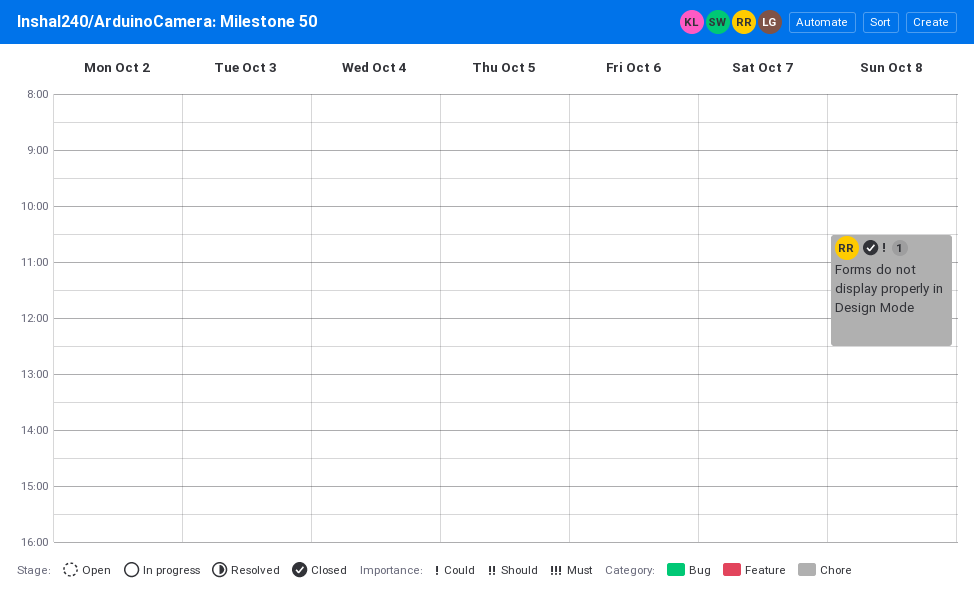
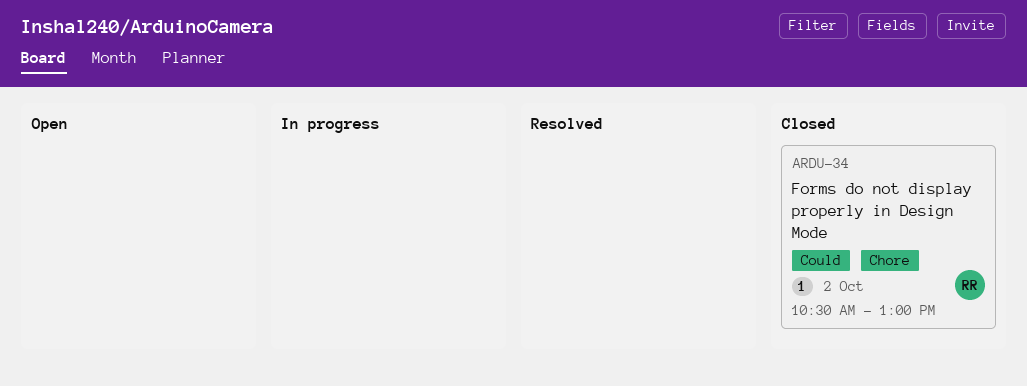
Forms do not display properly in Design Mode, day: Oct 8 -> Oct 2
Forms do not display properly in Design Mode, ends: 12:30 -> 13:00

